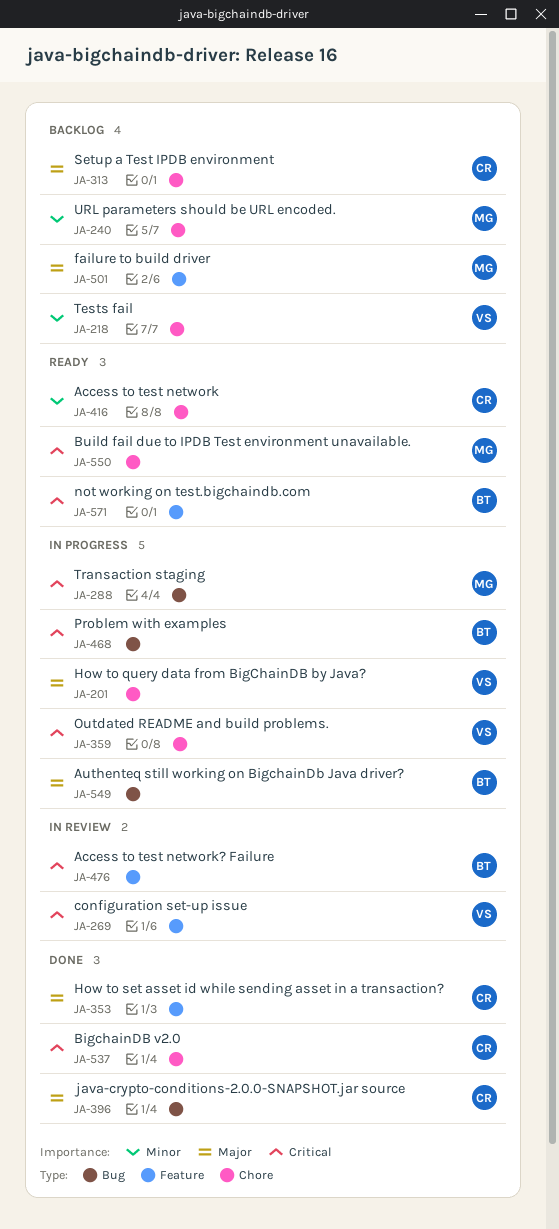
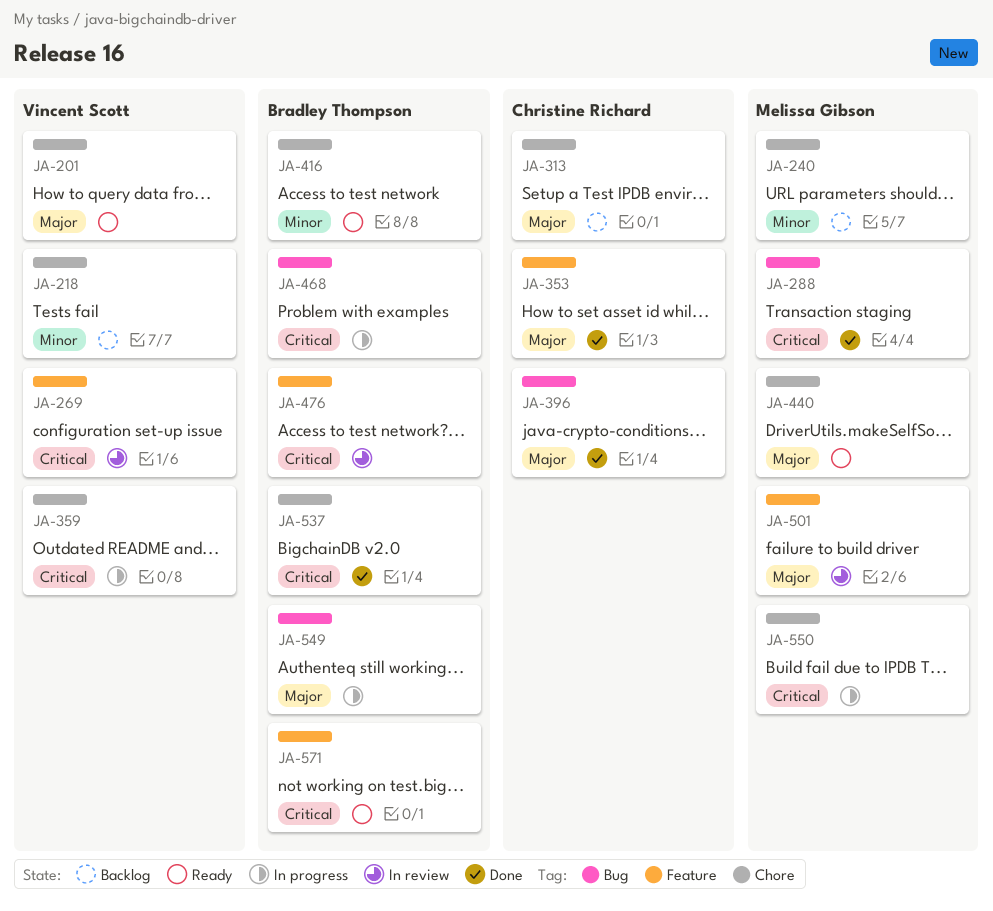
JA-201, status: In progress -> Ready
JA-288, status: In progress -> Done
JA-416, owner: Christine Richard -> Bradley Thompson
JA-440: none -> present
JA-501, status: Backlog -> In review
JA-537, owner: Christine Richard -> Bradley Thompson
JA-550, status: Ready -> In progress

